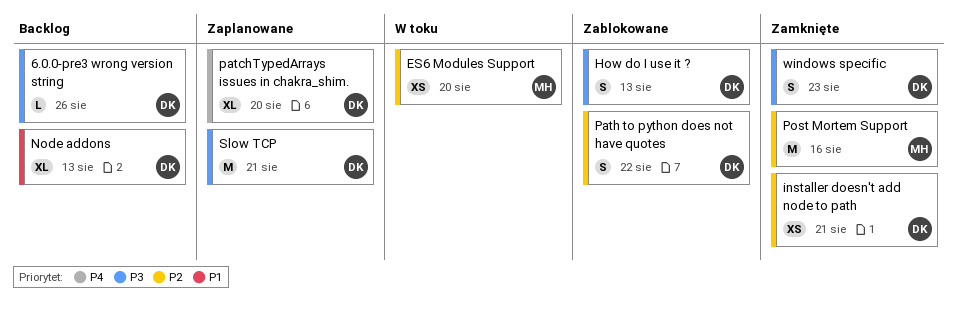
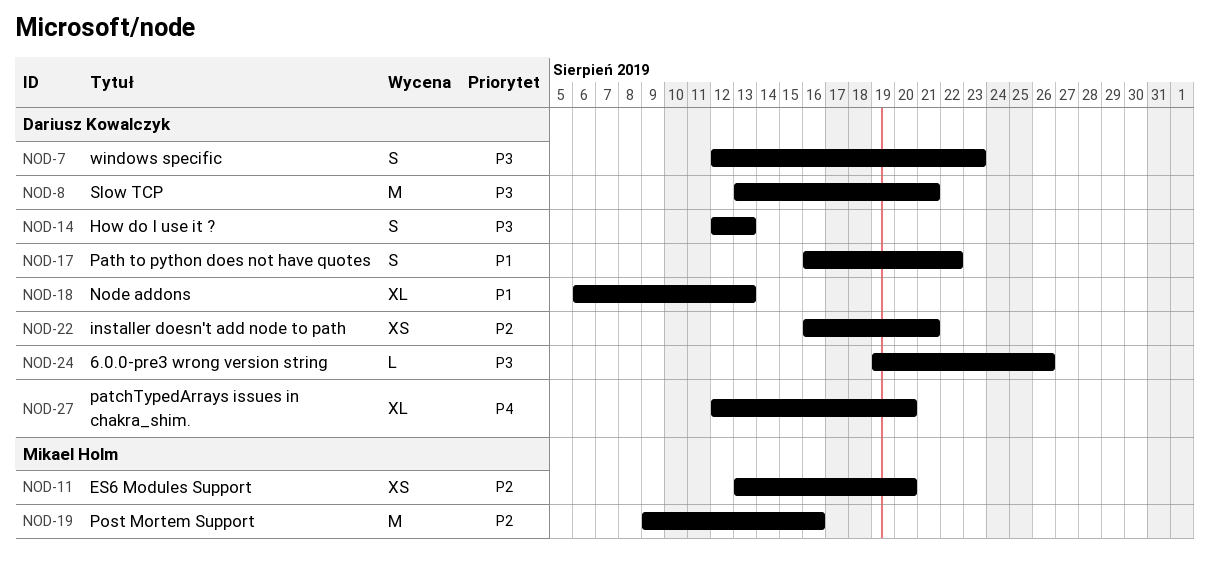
Path to python does not have quotes, priority: P2 -> P1

